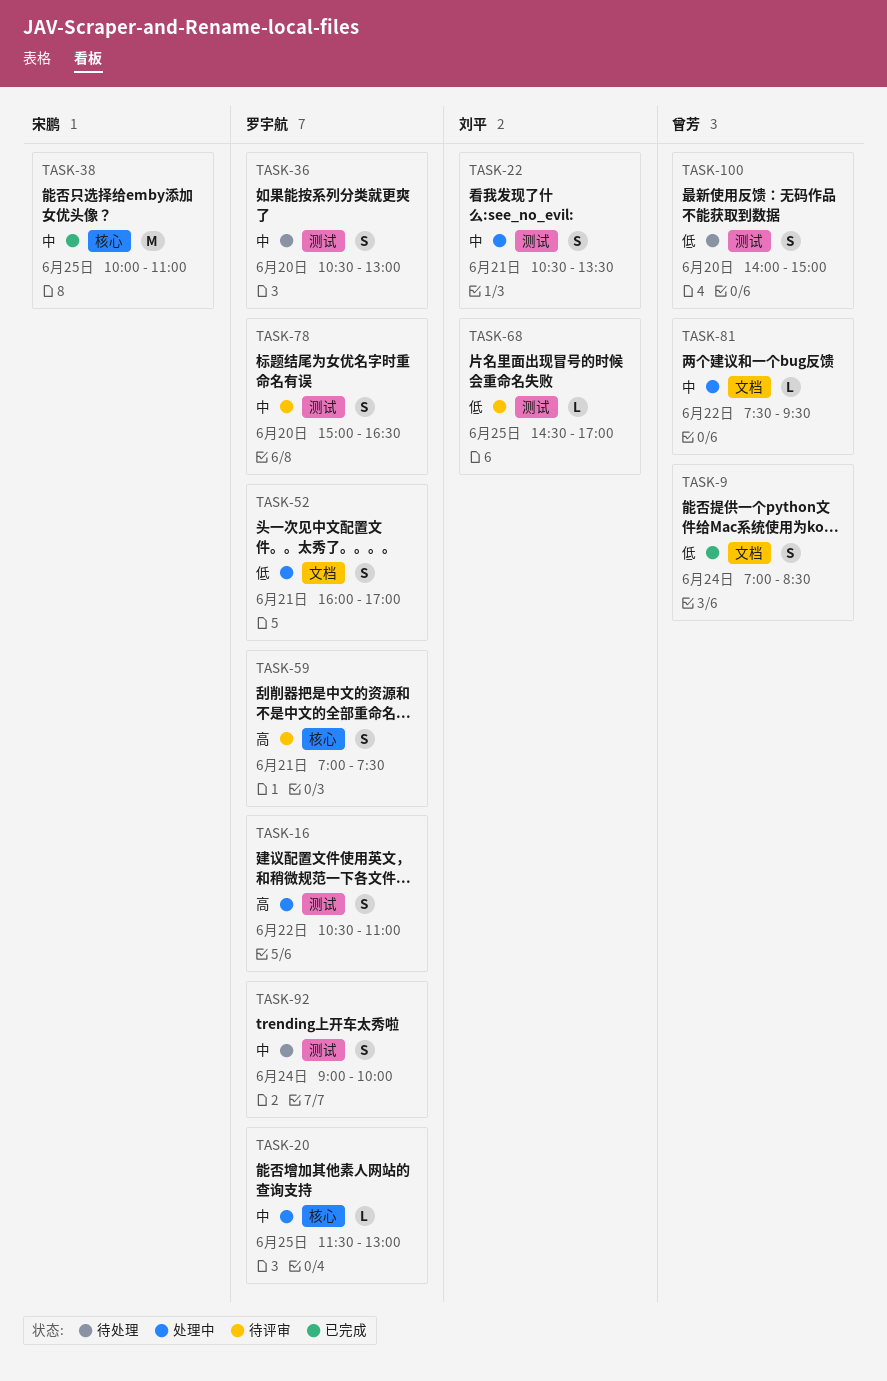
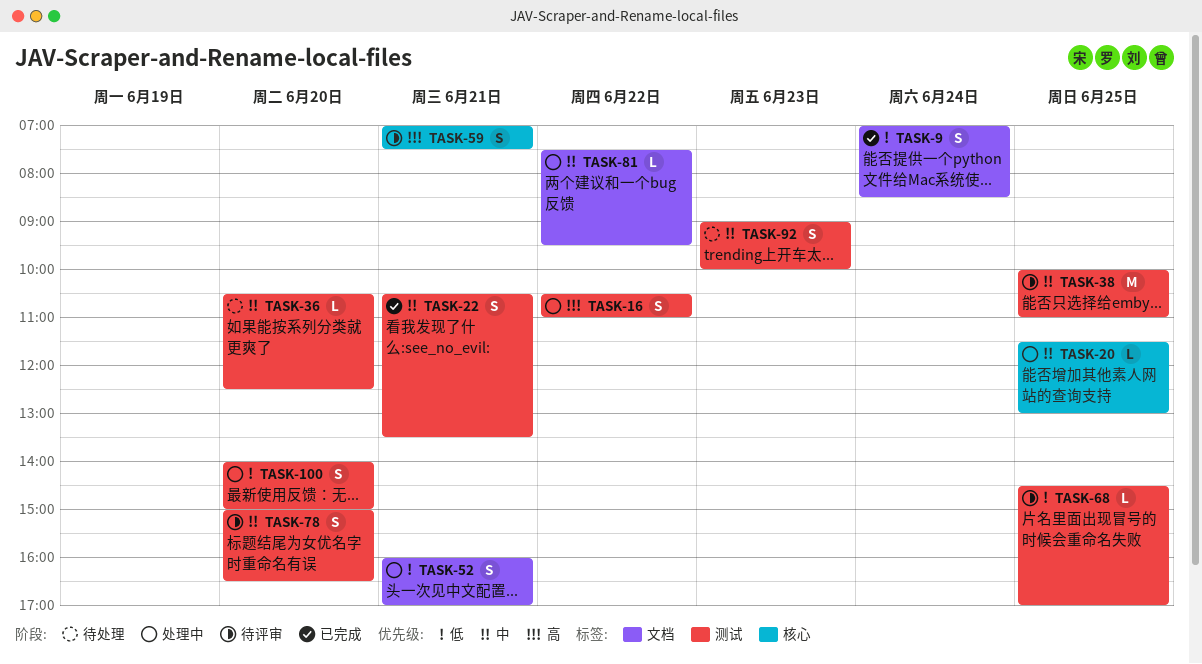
TASK-22, status: 处理中 -> 已完成
TASK-36, estimate: S -> L
TASK-36, ends: 13:00 -> 12:30
TASK-38, status: 已完成 -> 待评审
TASK-38, label: 核心 -> 测试
TASK-92, day: Jun 24 -> Jun 23
TASK-100, status: 待处理 -> 处理中

